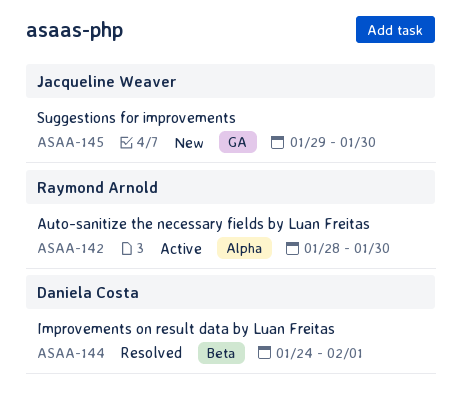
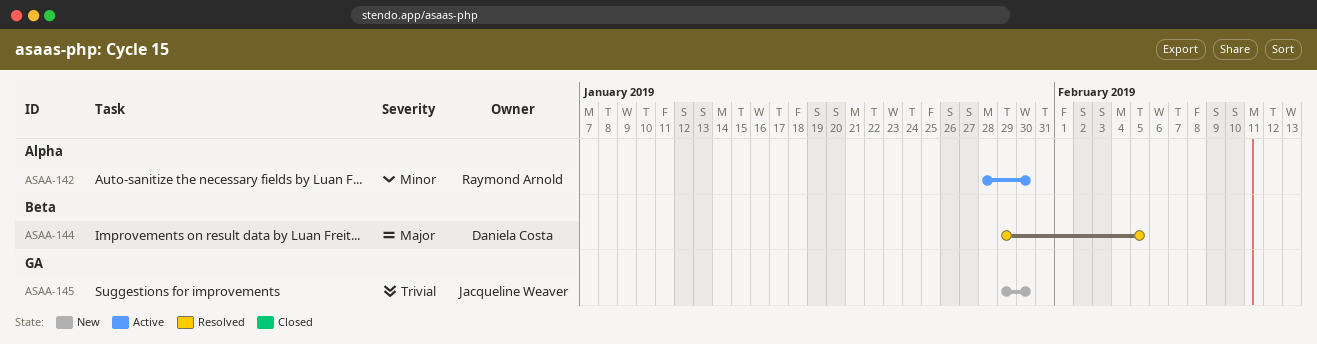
ASAA-144, start: Jan 24 -> Jan 29
ASAA-144, due: Feb 1 -> Feb 5

